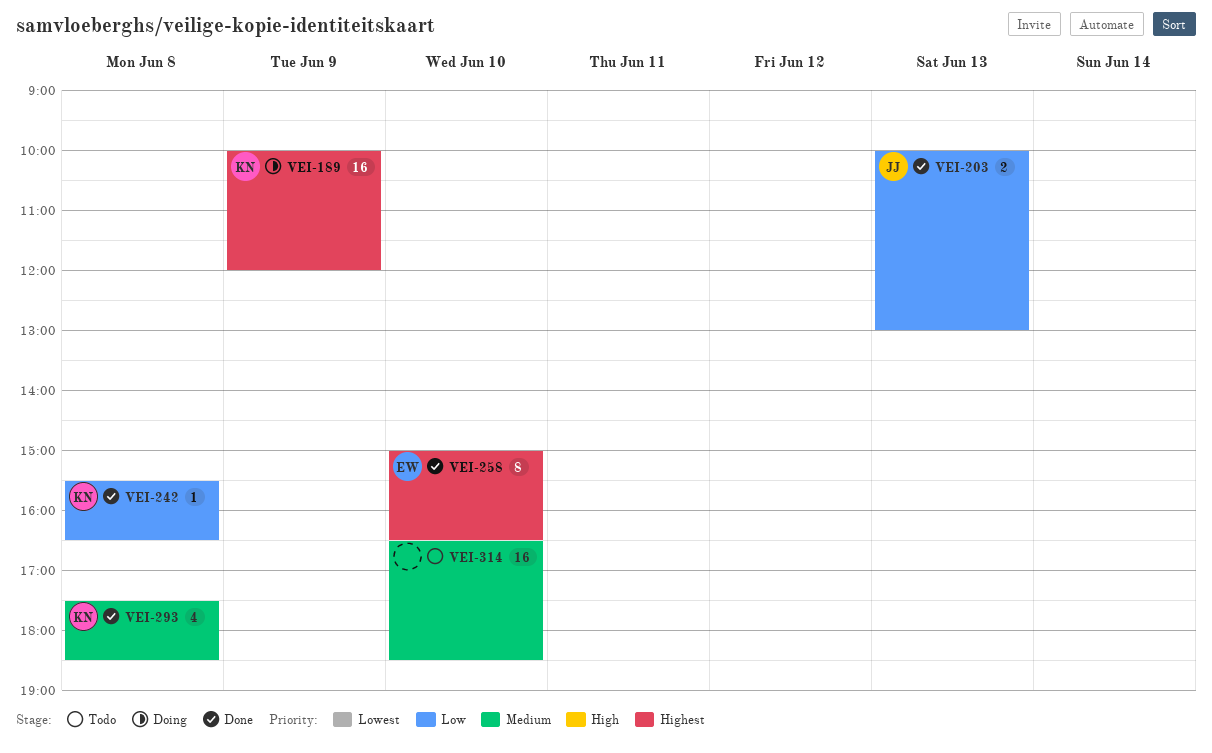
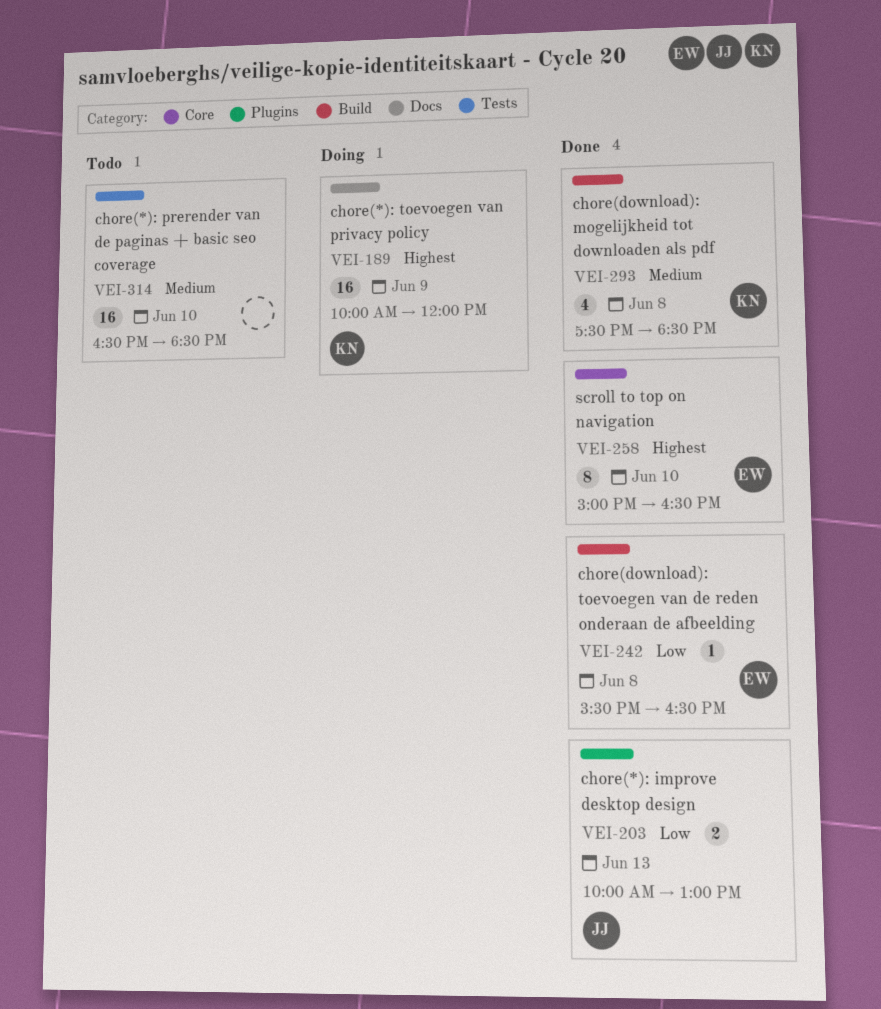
VEI-242, owner: KN -> EW

